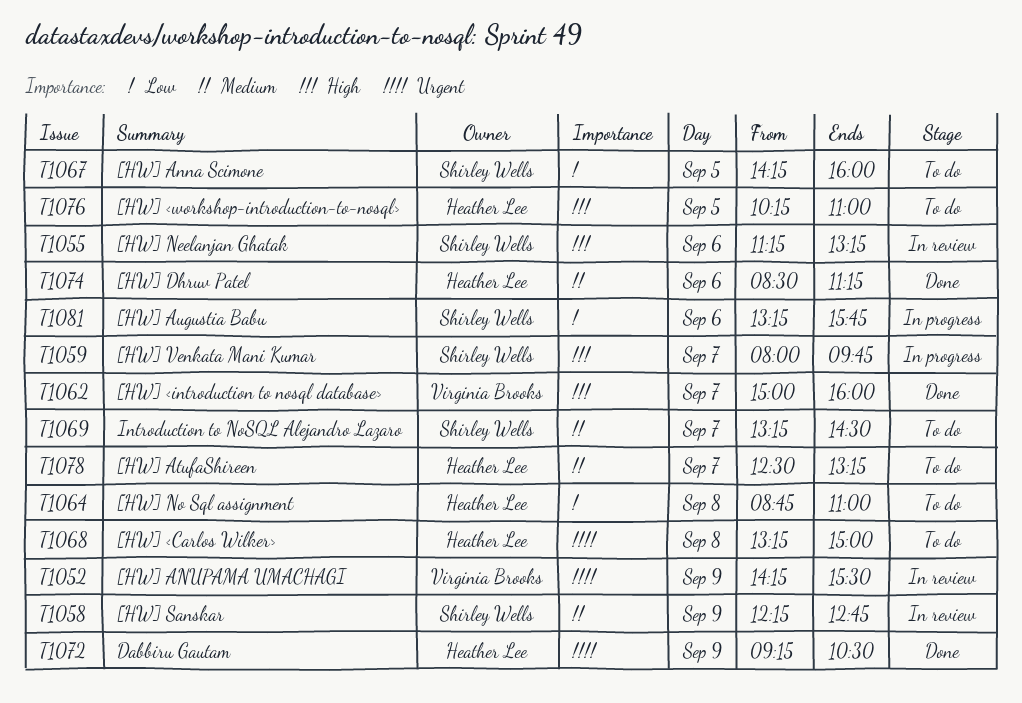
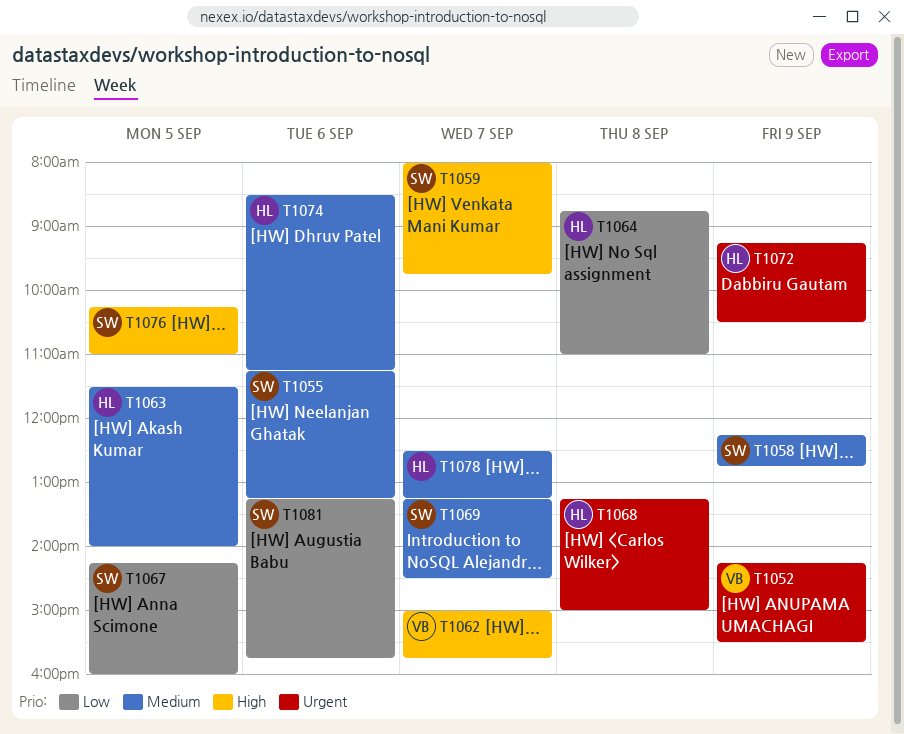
T1055, priority: High -> Medium
T1062, ends: 16:00 -> 15:45
T1063: none -> present
T1076, owner: Heather Lee -> Shirley Wells

